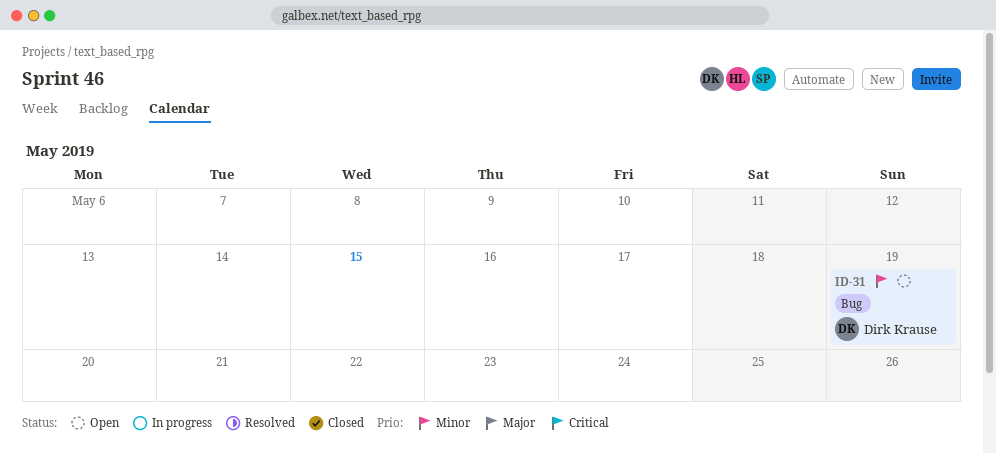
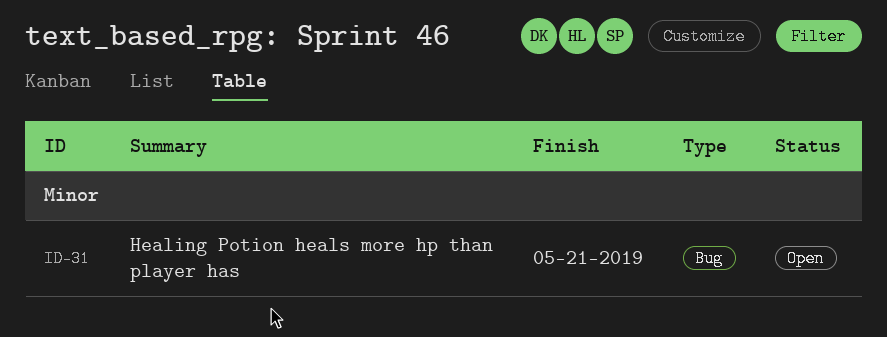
ID-31, due: May 19 -> May 21

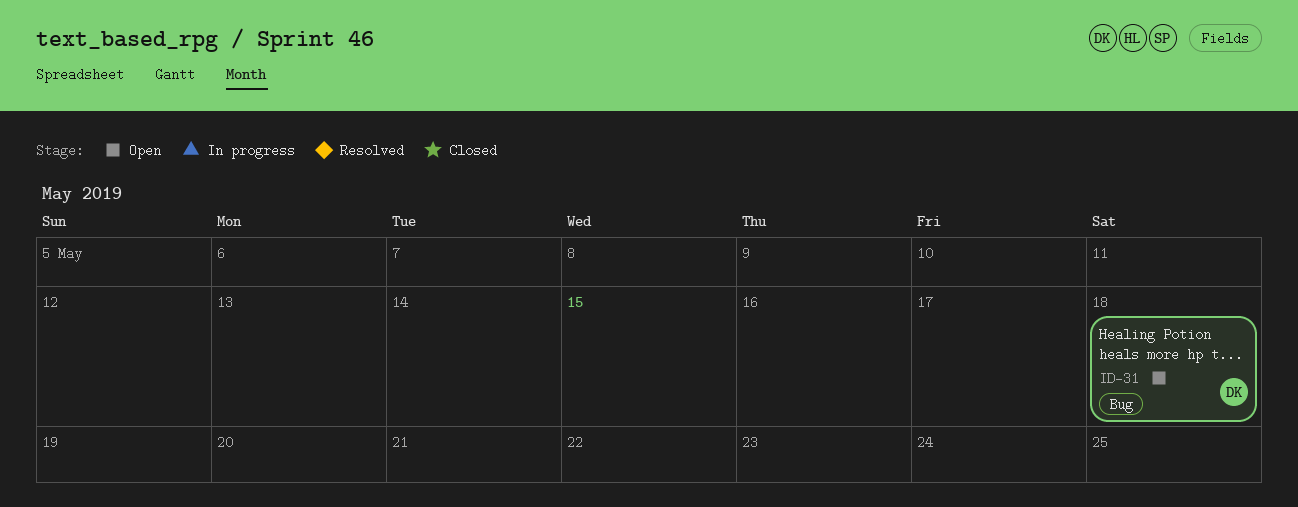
ID-31, due: May 21 -> May 18

